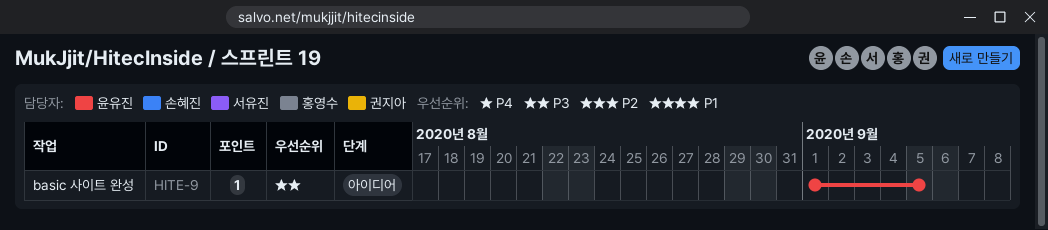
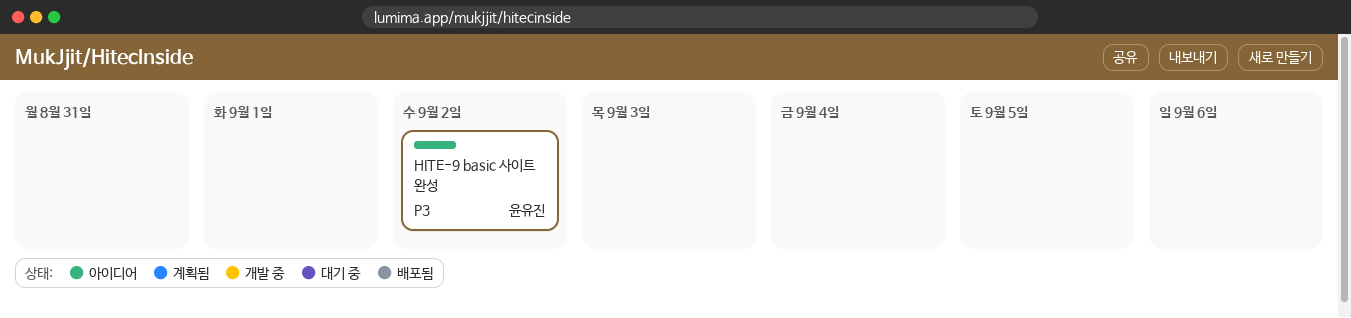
HITE-9, due: Sep 5 -> Sep 2

